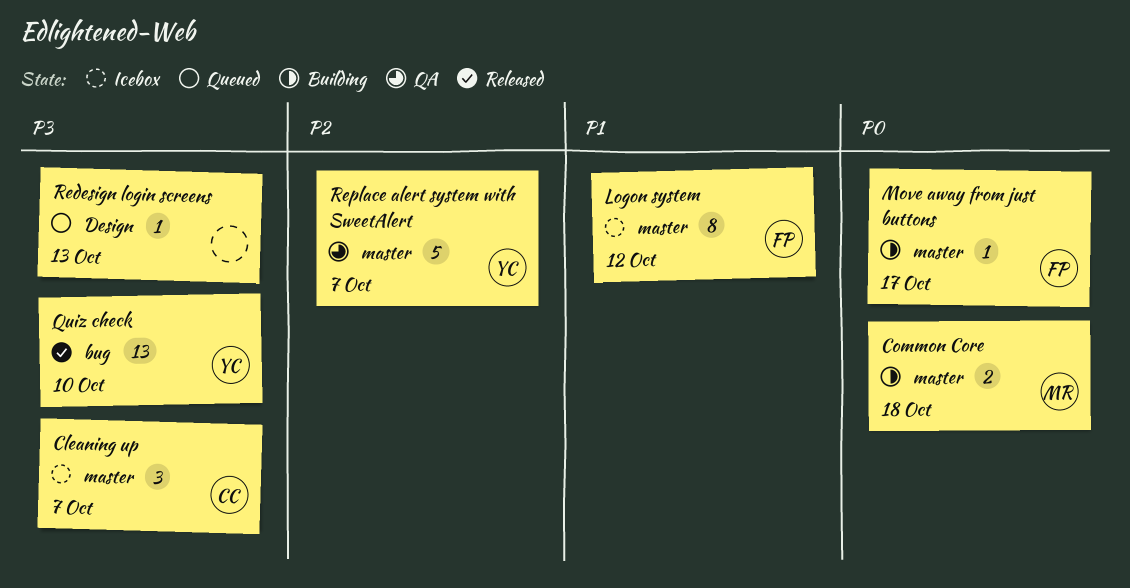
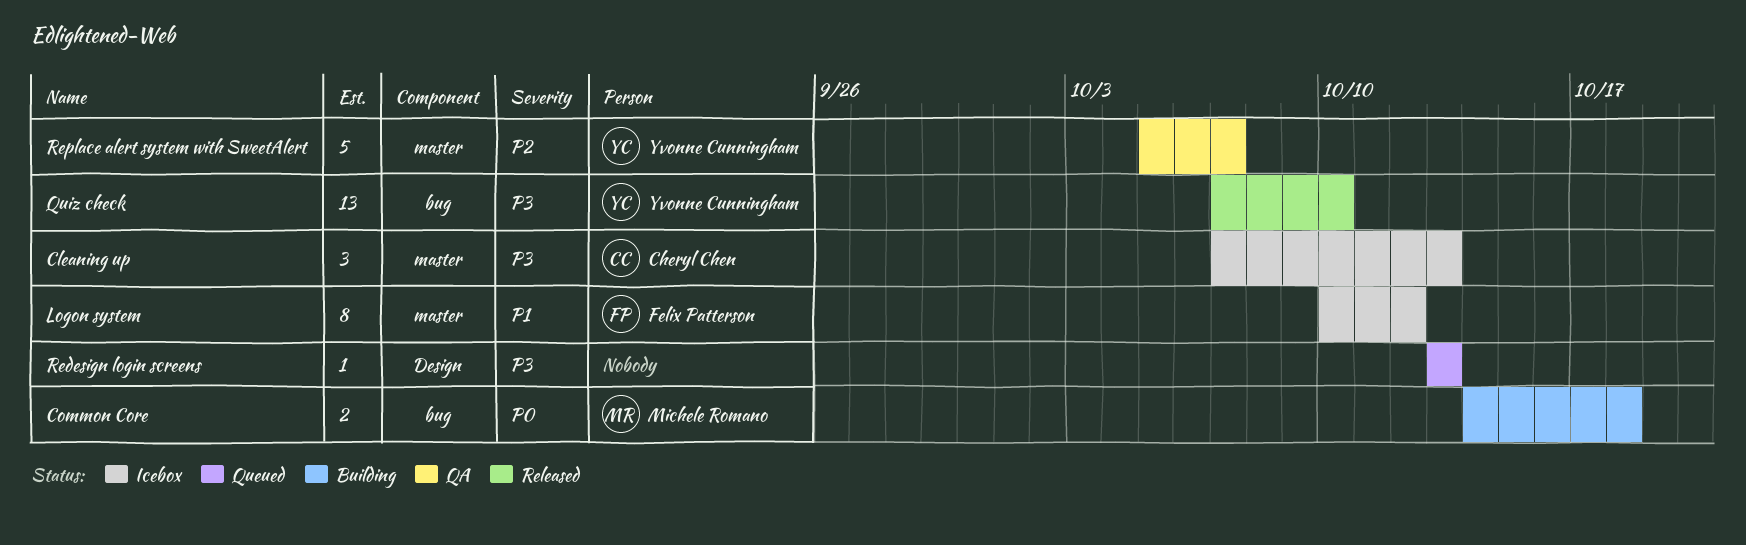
Cleaning up, due: Oct 7 -> Oct 13
Common Core, label: master -> bug
Move away from just buttons: present -> none

